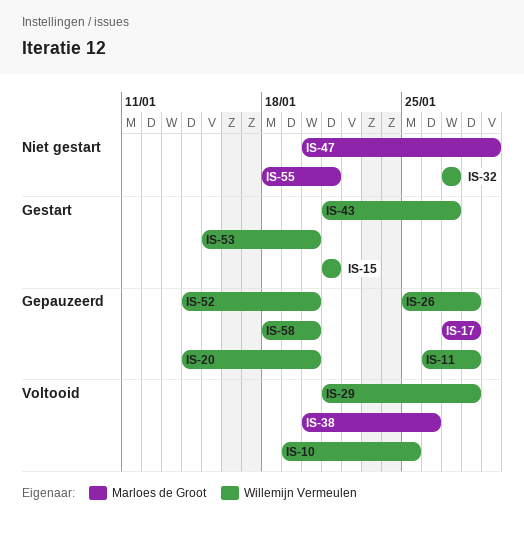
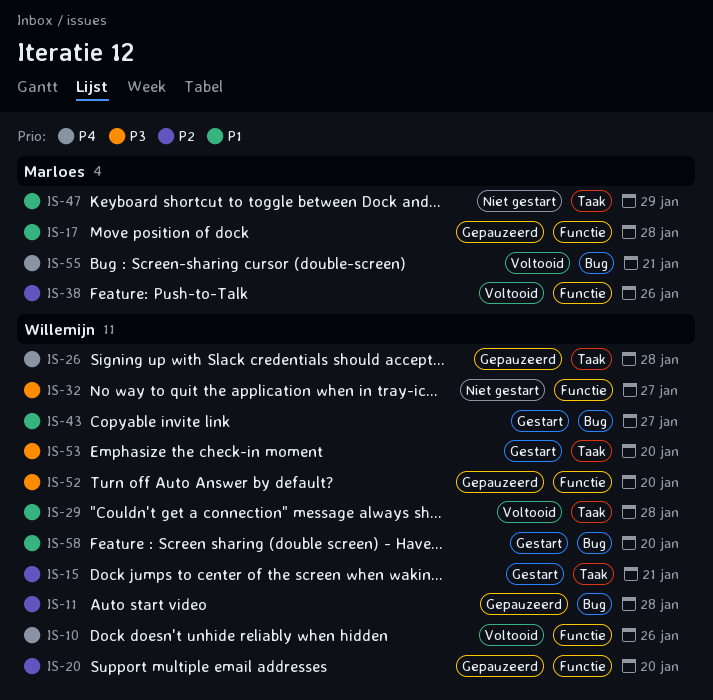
IS-10, due: Jan 25 -> Jan 26
IS-55, status: Niet gestart -> Voltooid
IS-58, status: Gepauzeerd -> Gestart

